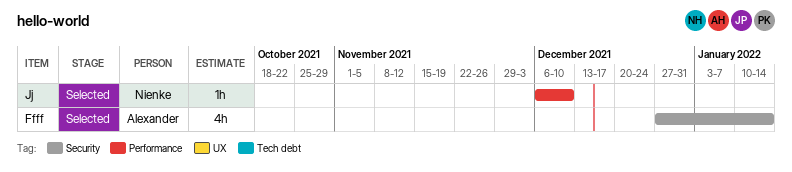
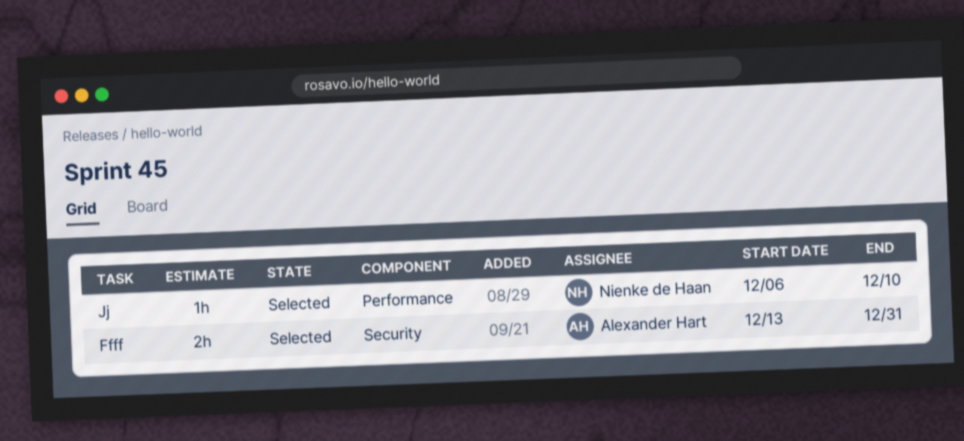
Ffff, estimate: 4h -> 2h
Ffff, start: Dec 27 -> Dec 13
Ffff, due: Jan 14 -> Dec 31

